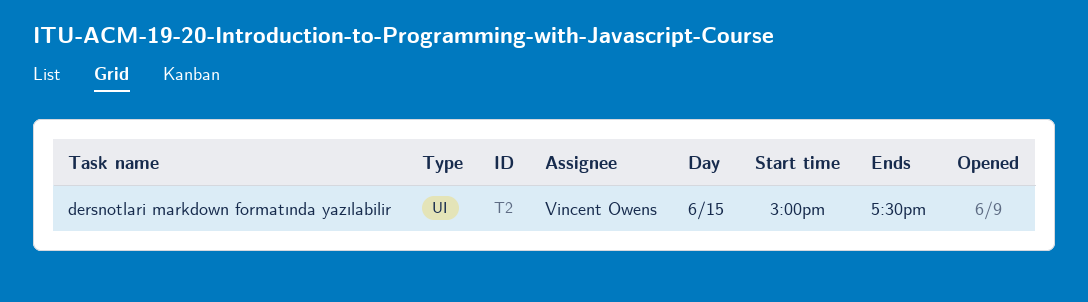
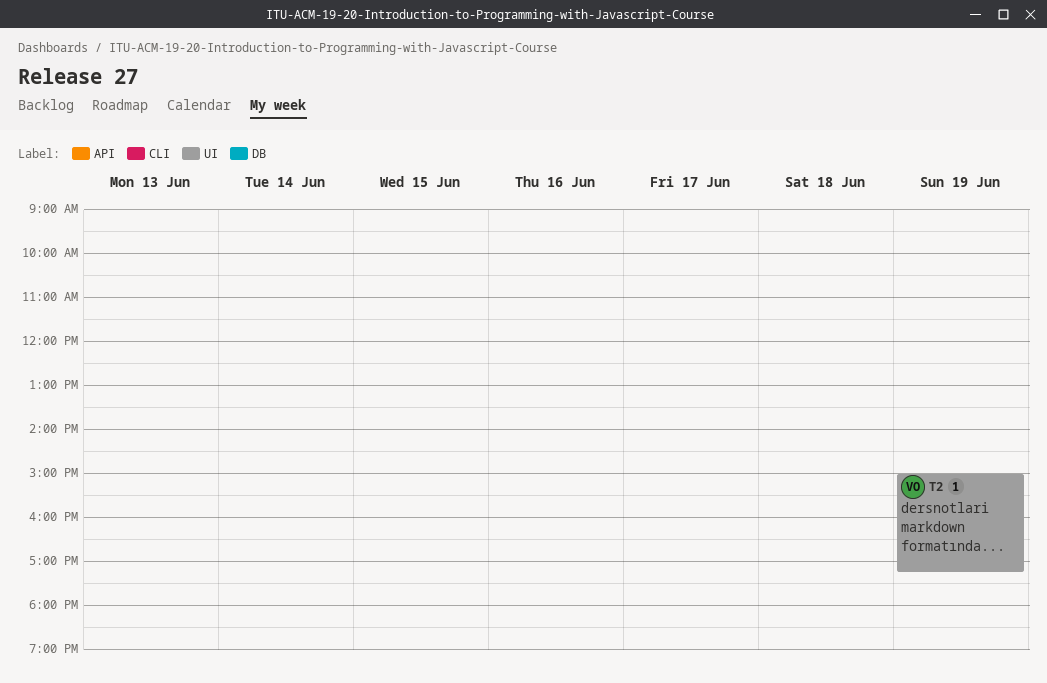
T2, day: Jun 15 -> Jun 19
T2, ends: 17:30 -> 17:15

